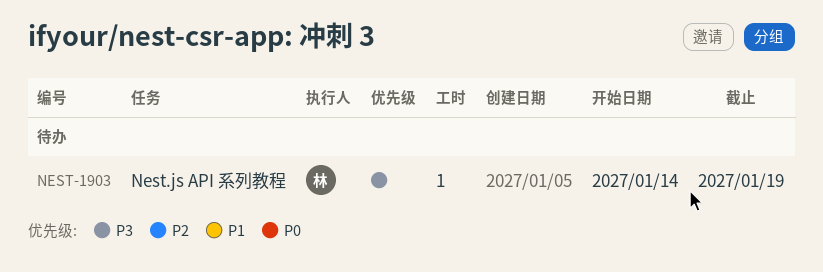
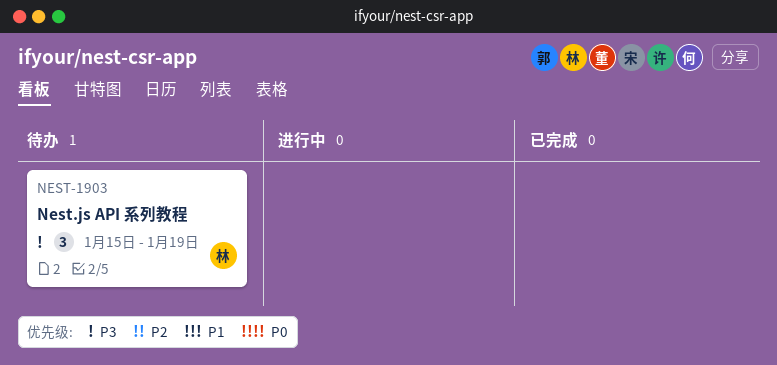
NEST-1903, estimate: 1 -> 3
NEST-1903, start: Jan 14 -> Jan 15

